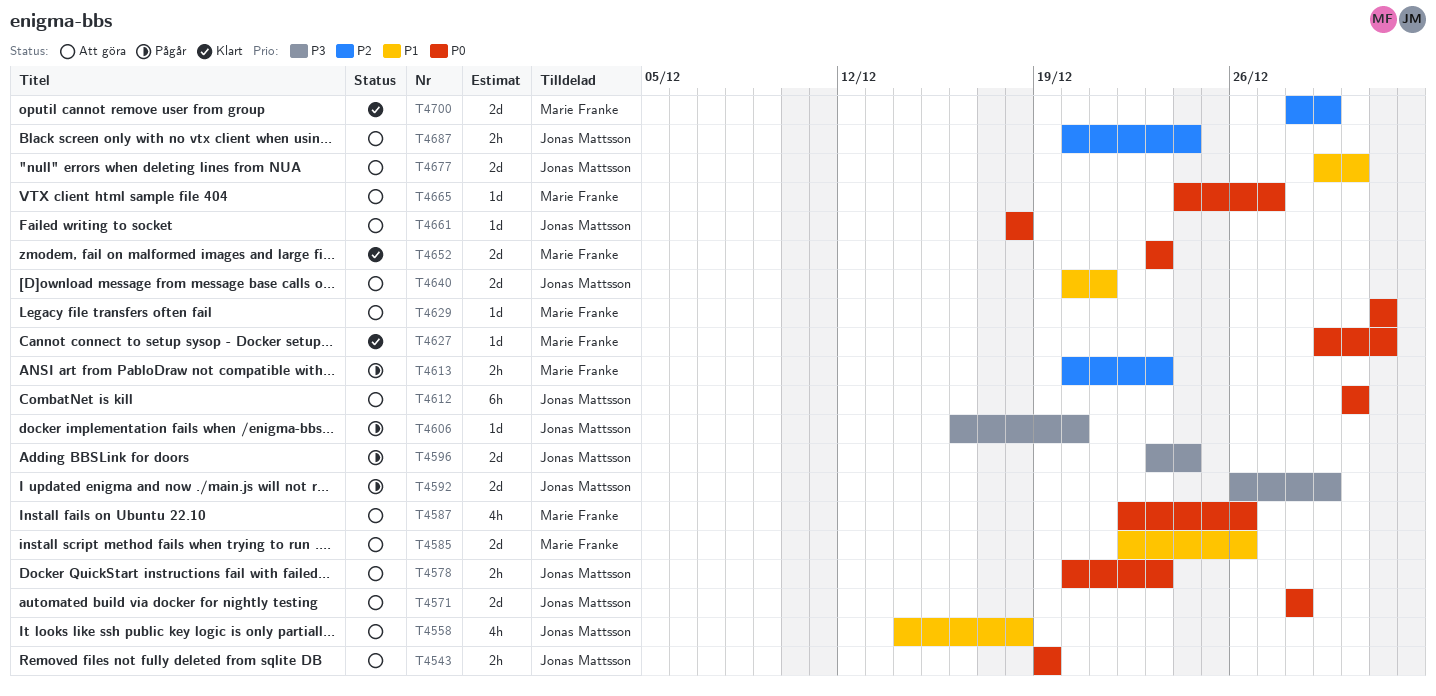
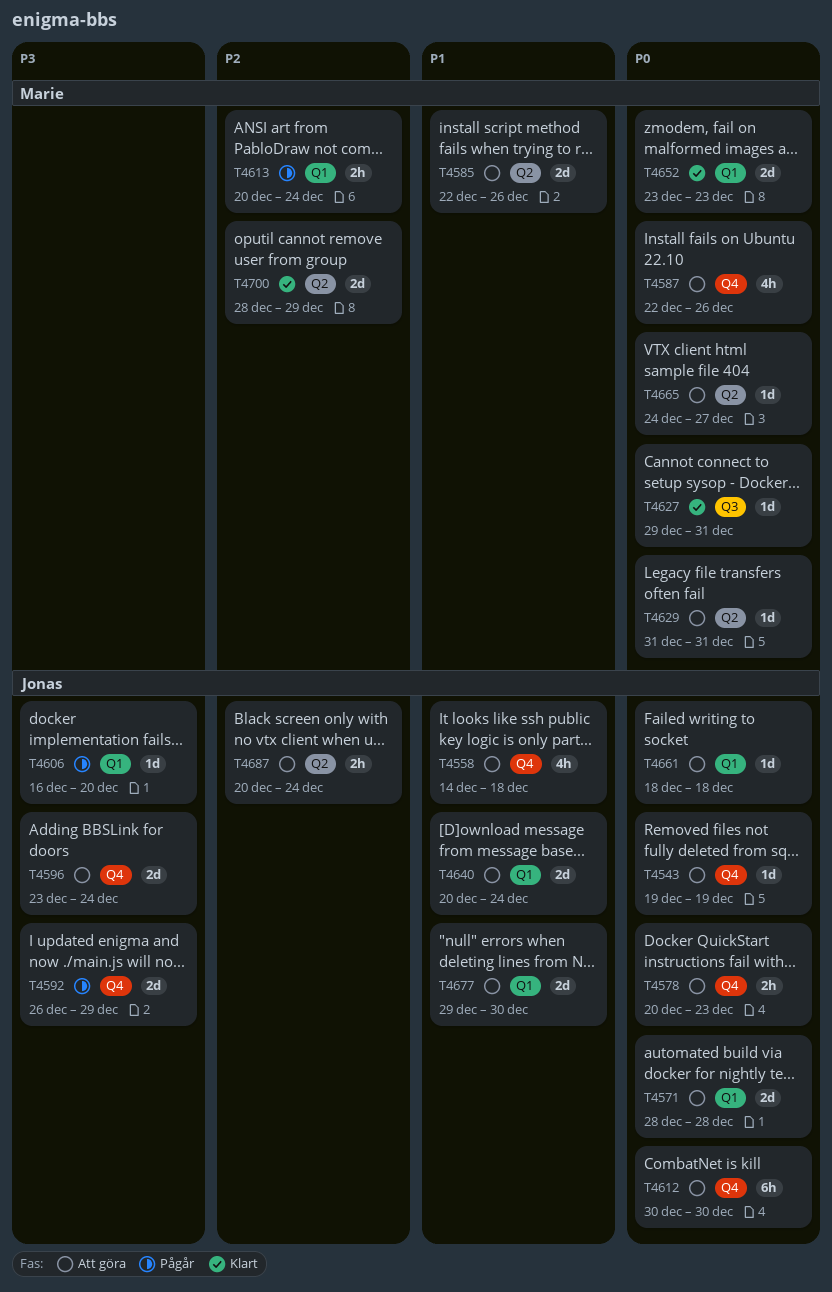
T4543, estimate: 2h -> 1d
T4596, status: Pågår -> Att göra
T4613, due: Dec 23 -> Dec 24
T4640, due: Dec 21 -> Dec 24

